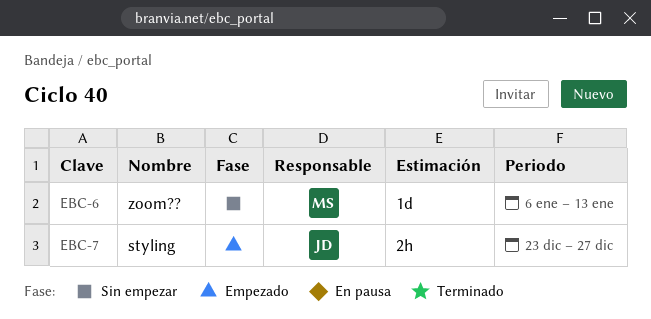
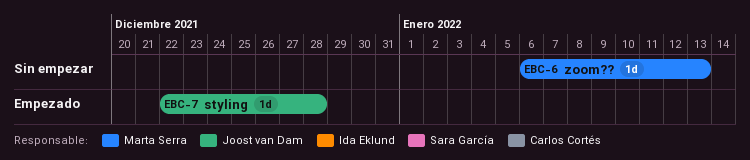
EBC-7, estimate: 2h -> 1d
EBC-7, start: Dec 23 -> Dec 22
EBC-7, due: Dec 27 -> Dec 28

